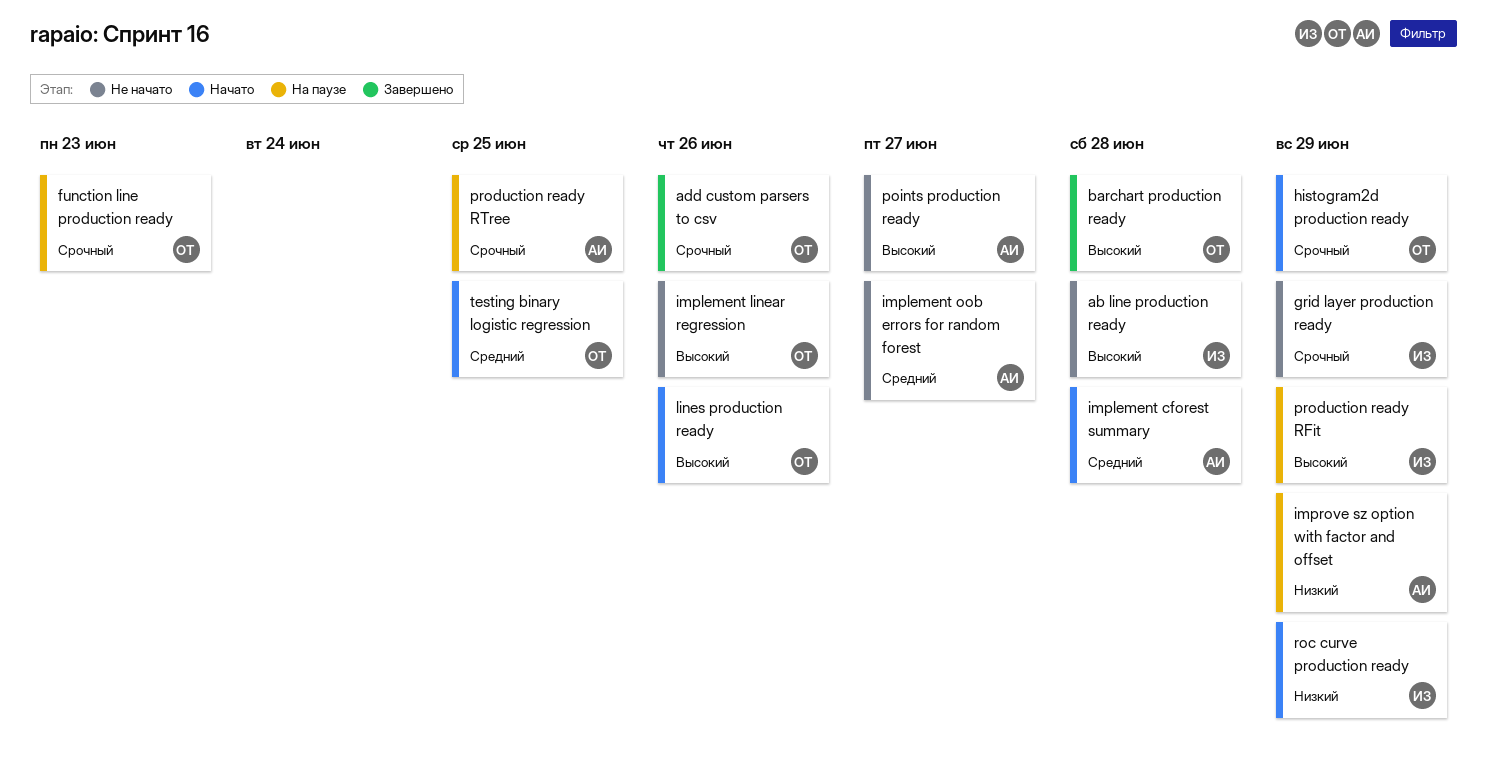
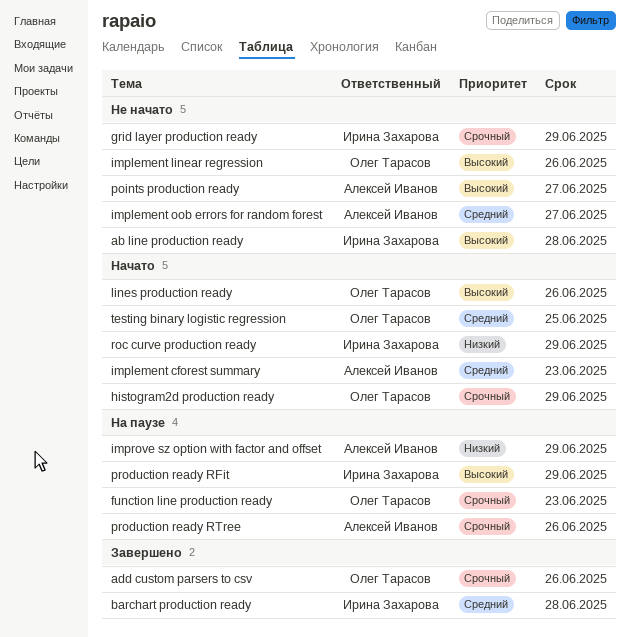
barchart production ready, owner: Олег Тарасов -> Ирина Захарова
barchart production ready, priority: Высокий -> Средний
implement cforest summary, due: Jun 28 -> Jun 23
production ready RTree, due: Jun 25 -> Jun 26

